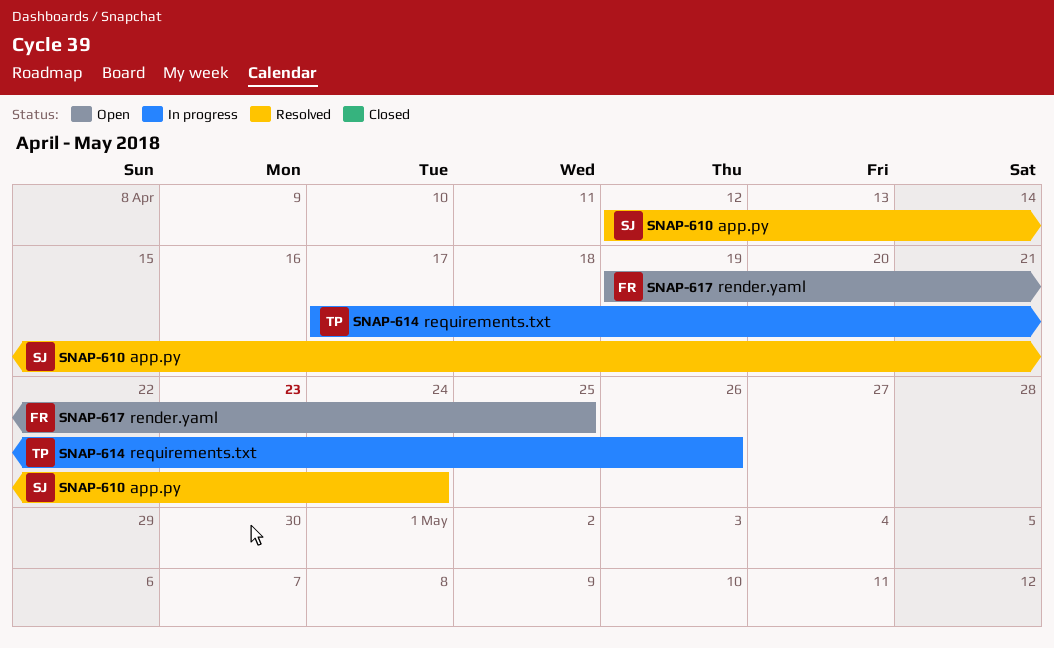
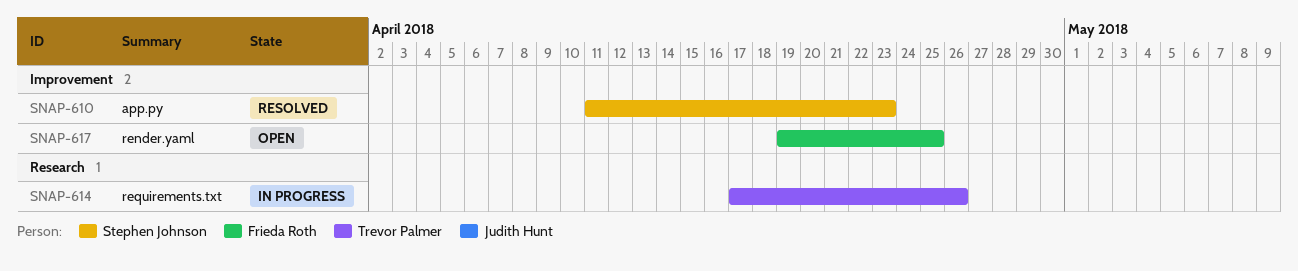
SNAP-610, start: Apr 12 -> Apr 11
SNAP-610, due: Apr 24 -> Apr 23

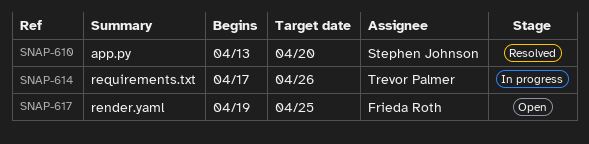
SNAP-610, start: Apr 11 -> Apr 13
SNAP-610, due: Apr 23 -> Apr 20

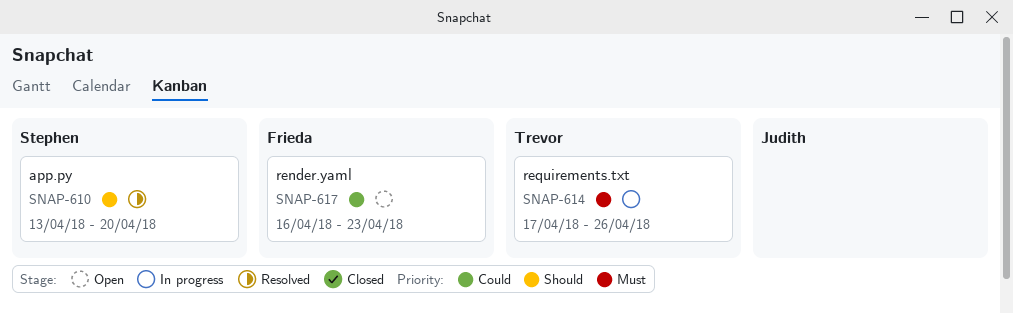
SNAP-617, start: Apr 19 -> Apr 16
SNAP-617, due: Apr 25 -> Apr 23

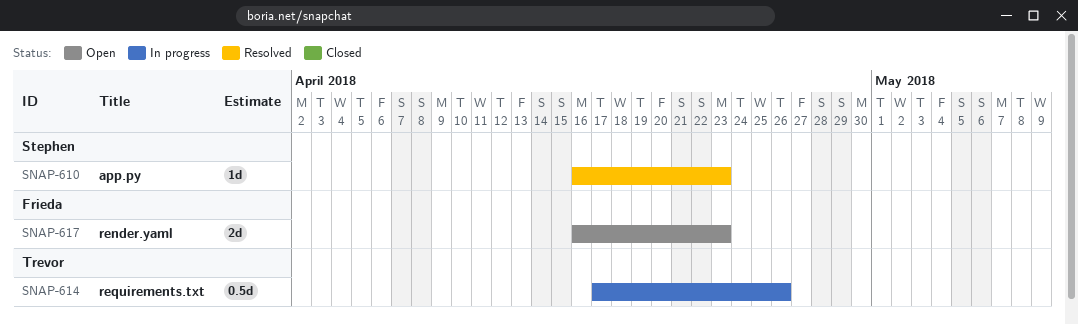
SNAP-610, start: Apr 13 -> Apr 16
SNAP-610, due: Apr 20 -> Apr 23

